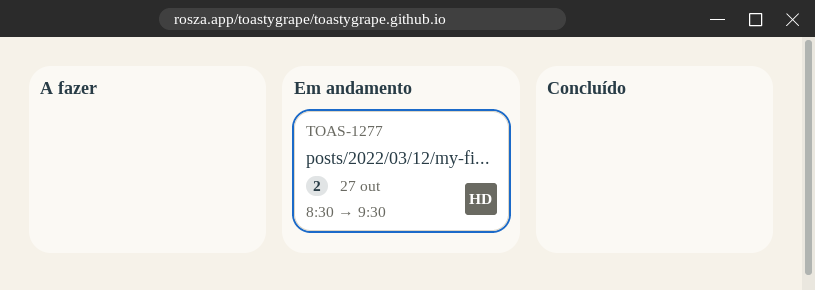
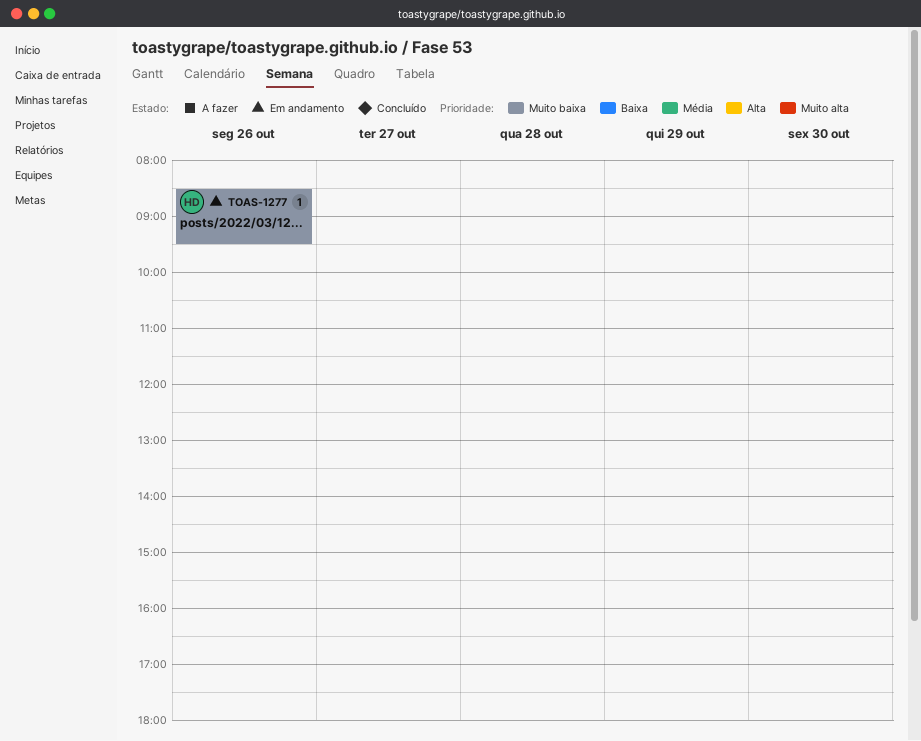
TOAS-1277, estimate: 2 -> 1
TOAS-1277, day: Oct 27 -> Oct 26

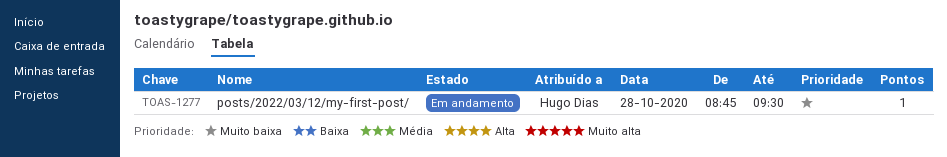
TOAS-1277, day: Oct 26 -> Oct 28
TOAS-1277, begins: 08:30 -> 08:45

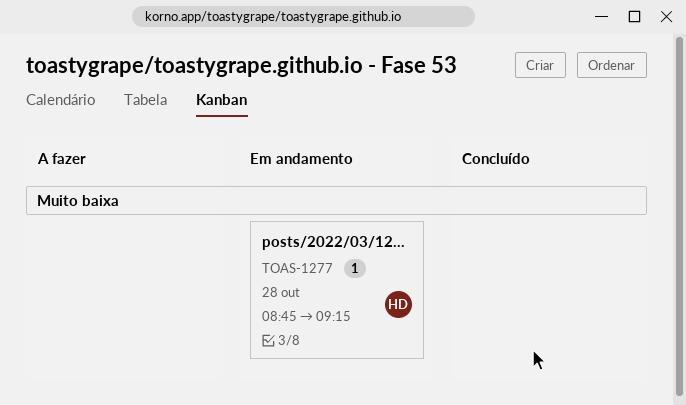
TOAS-1277, ends: 09:30 -> 09:15

